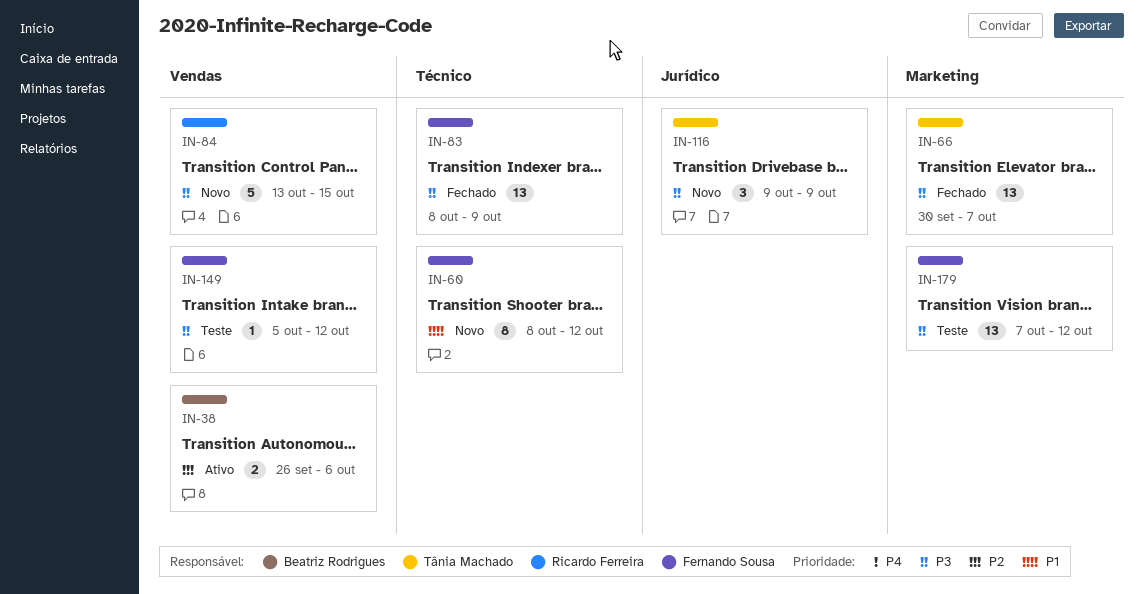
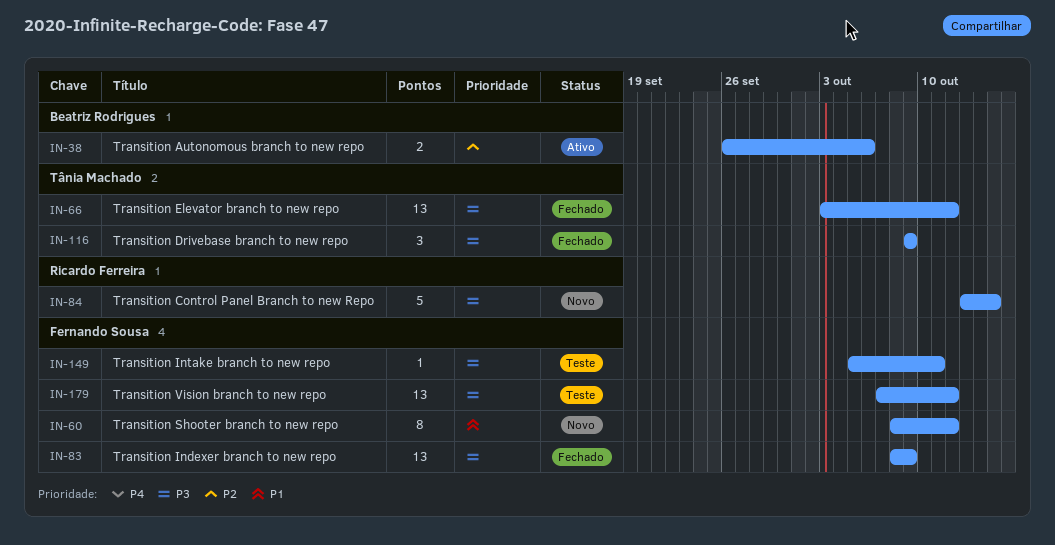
IN-66, start: Sep 30 -> Oct 3
IN-66, due: Oct 7 -> Oct 12
IN-116, status: Novo -> Fechado
IN-149, due: Oct 12 -> Oct 11

